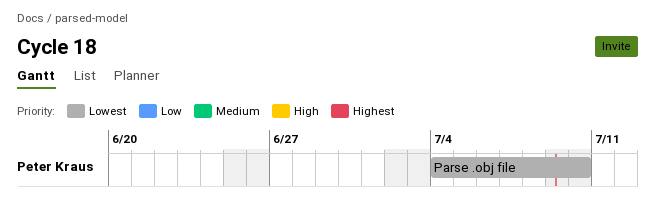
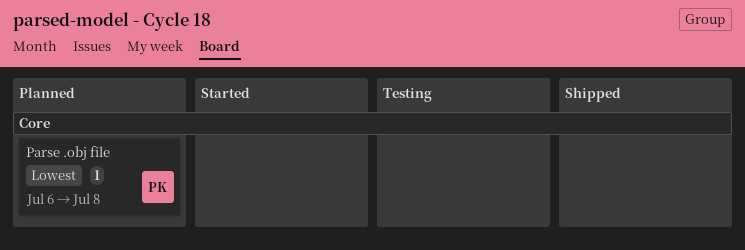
Parse .obj file, start: Jul 4 -> Jul 6
Parse .obj file, due: Jul 10 -> Jul 8

